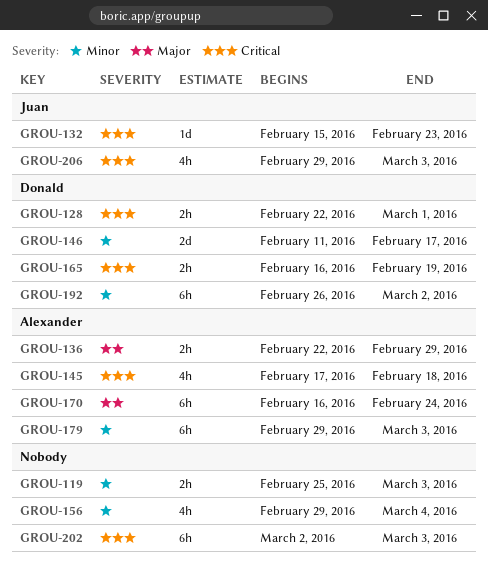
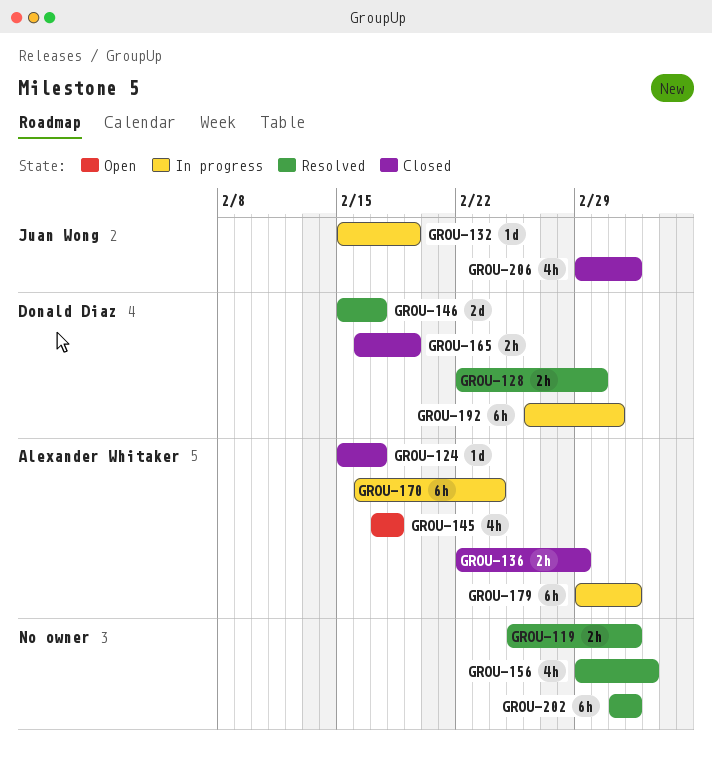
GROU-124: none -> present
GROU-132, due: Feb 23 -> Feb 19
GROU-146, start: Feb 11 -> Feb 15

